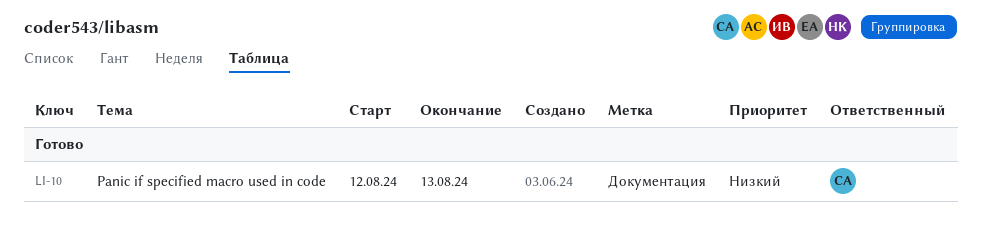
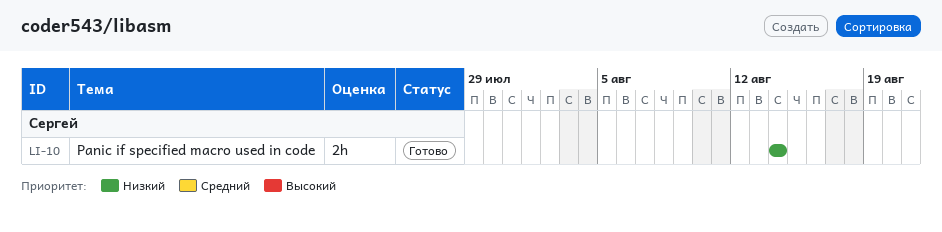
LI-10, start: Aug 12 -> Aug 14
LI-10, due: Aug 13 -> Aug 14

